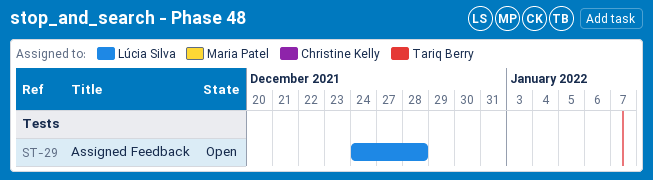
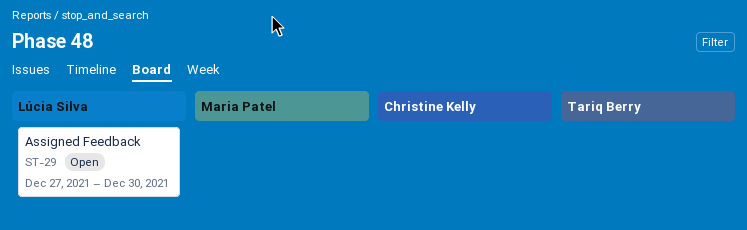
ST-29, start: Dec 24 -> Dec 27
ST-29, due: Dec 28 -> Dec 30

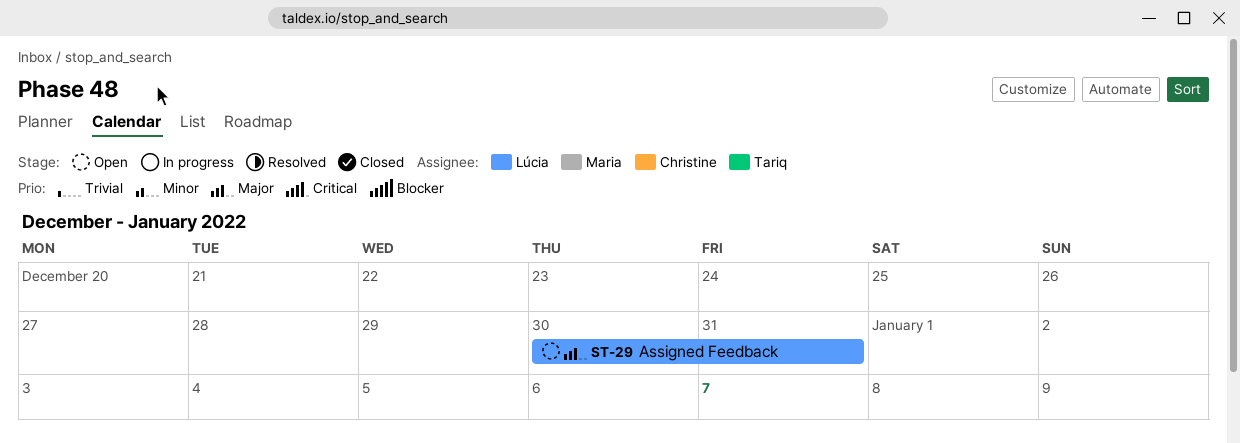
ST-29, start: Dec 27 -> Dec 30
ST-29, due: Dec 30 -> Dec 31

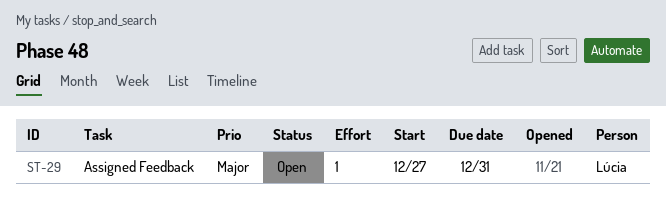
ST-29, start: Dec 30 -> Dec 27

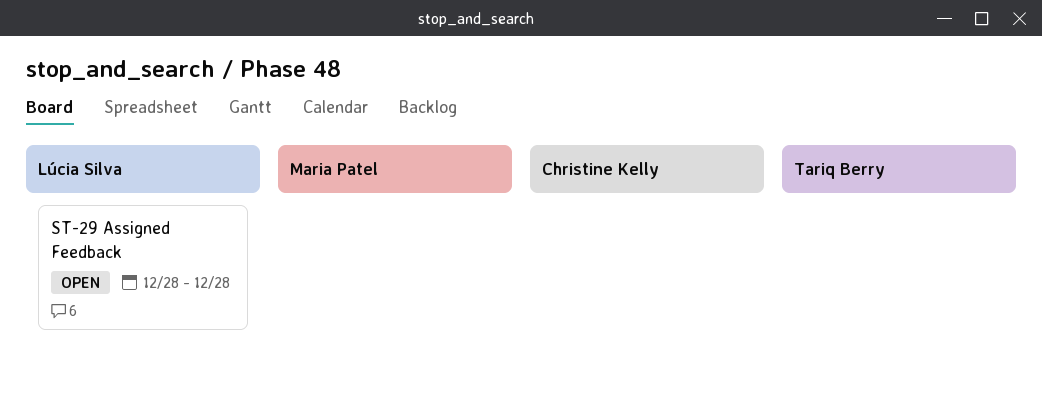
ST-29, start: Dec 27 -> Dec 28
ST-29, due: Dec 31 -> Dec 28

